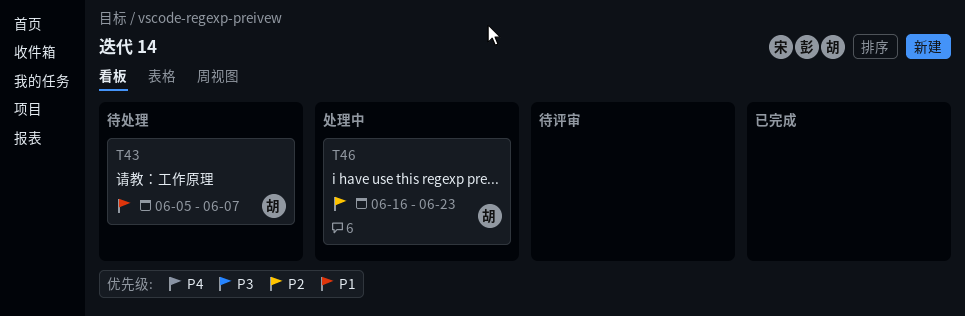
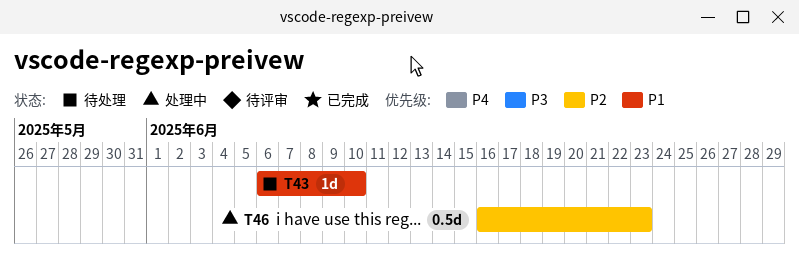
T43, start: Jun 5 -> Jun 6
T43, due: Jun 7 -> Jun 10

